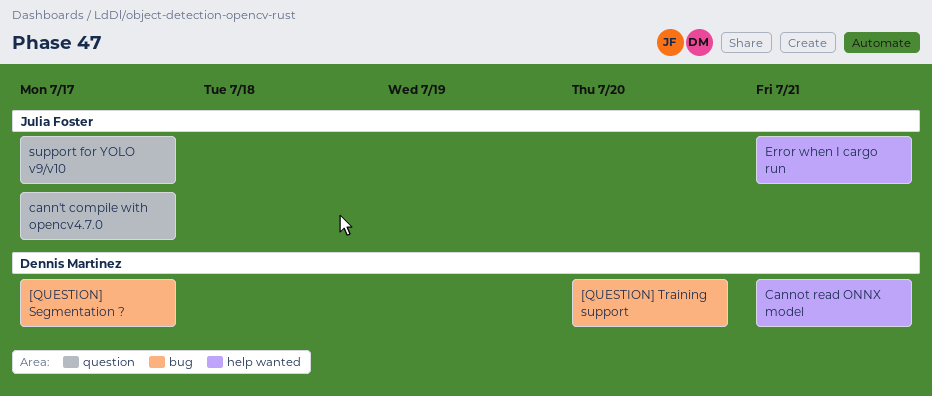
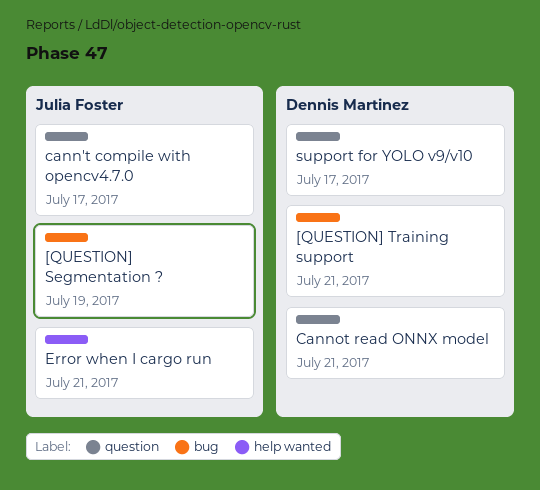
[QUESTION] Segmentation ?, owner: Dennis Martinez -> Julia Foster
[QUESTION] Segmentation ?, due: Jul 17 -> Jul 19
[QUESTION] Training support, due: Jul 20 -> Jul 21
Cannot read ONNX model, label: help wanted -> question
support for YOLO v9/v10, owner: Julia Foster -> Dennis Martinez

